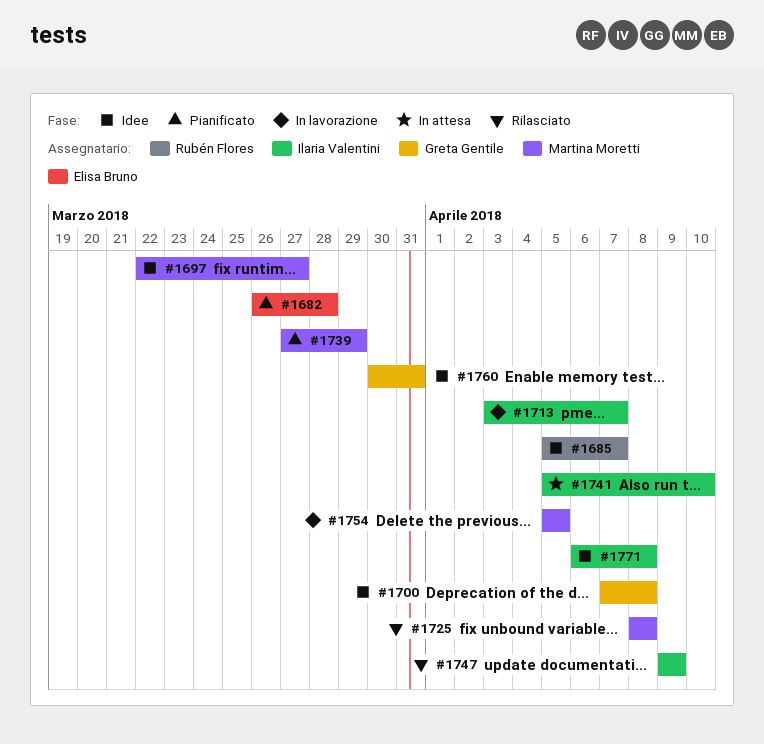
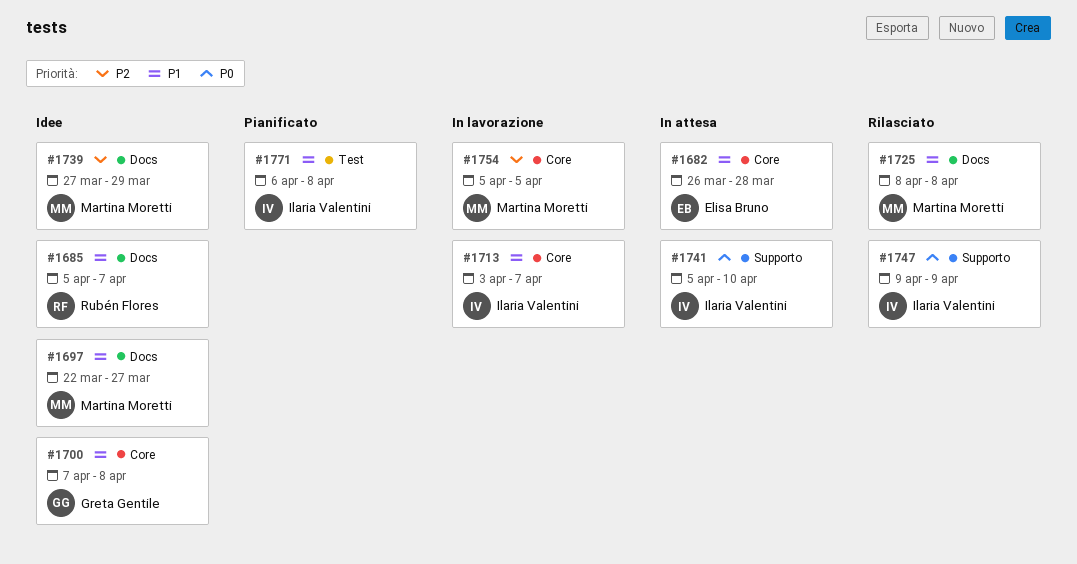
#1682, status: Pianificato -> In attesa
#1739, status: Pianificato -> Idee
#1760: present -> none
#1771, status: Idee -> Pianificato

